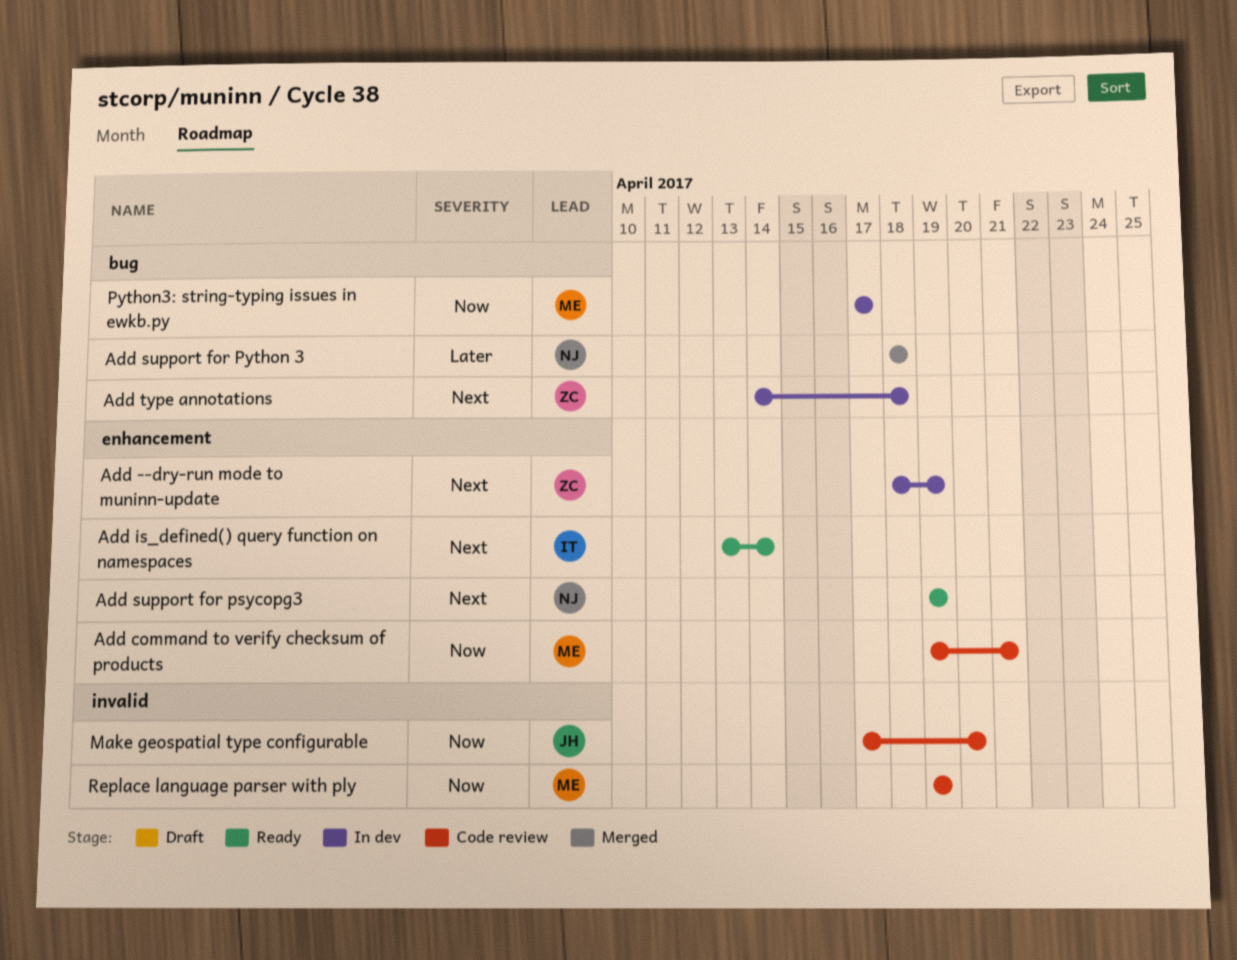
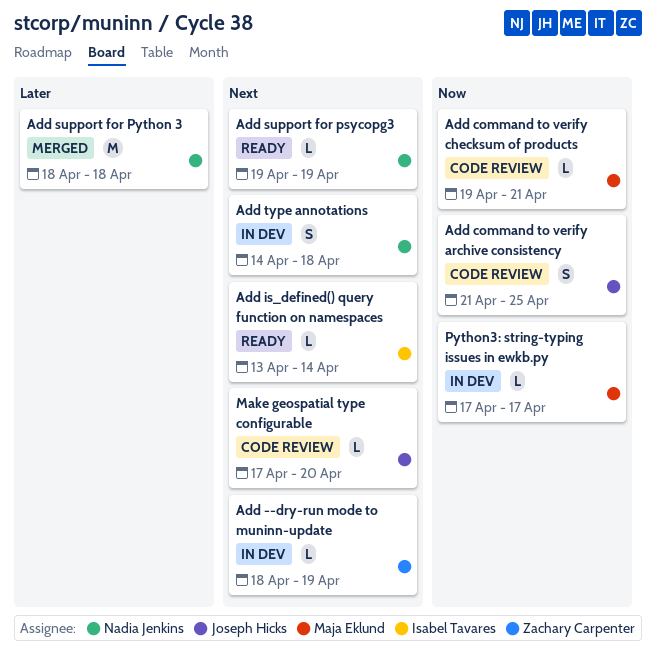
Add command to verify archive consistency: none -> present
Add type annotations, owner: Zachary Carpenter -> Nadia Jenkins
Make geospatial type configurable, priority: Now -> Next
Replace language parser with ply: present -> none

